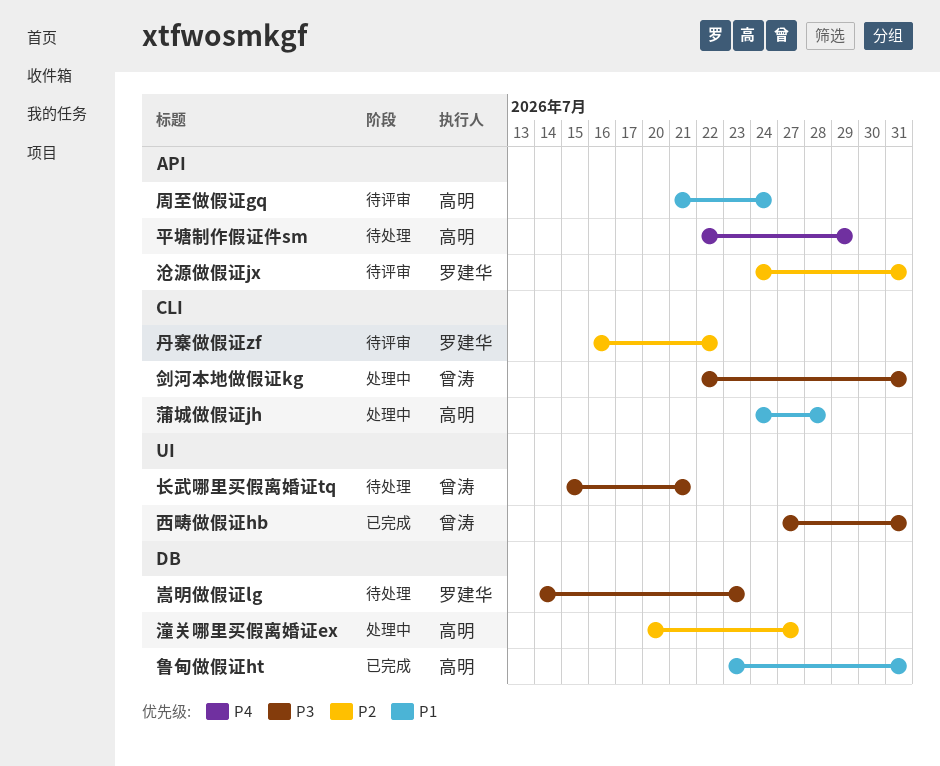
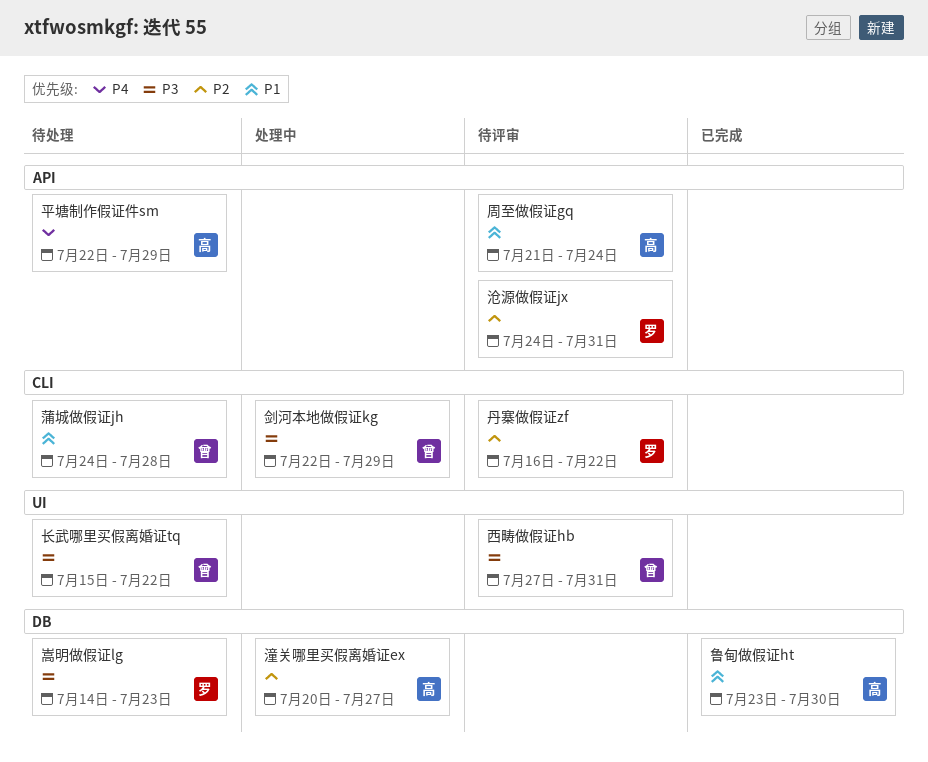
剑河本地做假证kg, due: Jul 31 -> Jul 29
蒲城做假证jh, status: 处理中 -> 待处理
蒲城做假证jh, owner: 高明 -> 曾涛
西畴做假证hb, status: 已完成 -> 待评审
长武哪里买假离婚证tq, due: Jul 21 -> Jul 22
鲁甸做假证ht, due: Jul 31 -> Jul 30

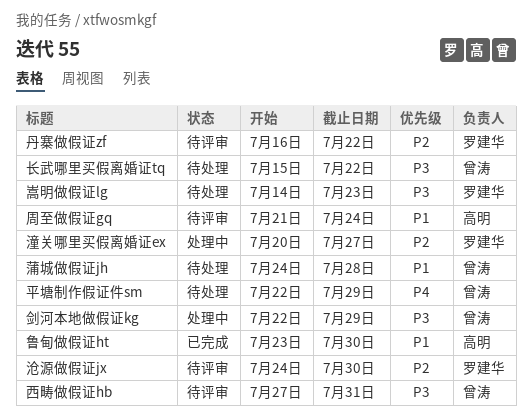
平塘制作假证件sm, owner: 高明 -> 曾涛
沧源做假证jx, due: Jul 31 -> Jul 30
潼关哪里买假离婚证ex, owner: 高明 -> 罗建华

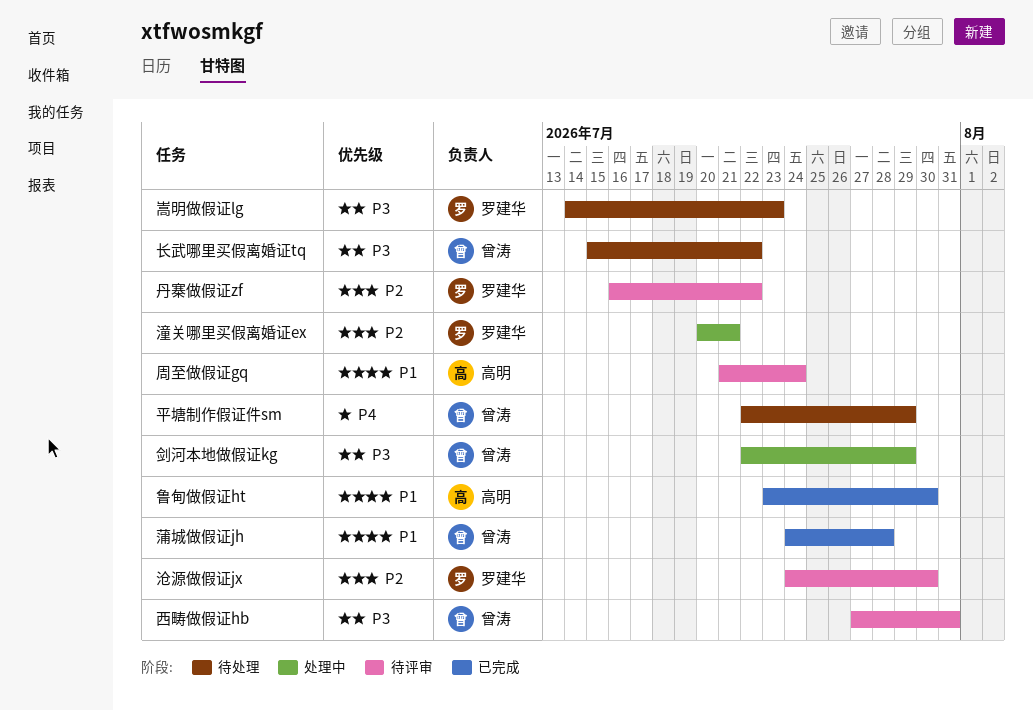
潼关哪里买假离婚证ex, due: Jul 27 -> Jul 21
蒲城做假证jh, status: 待处理 -> 已完成

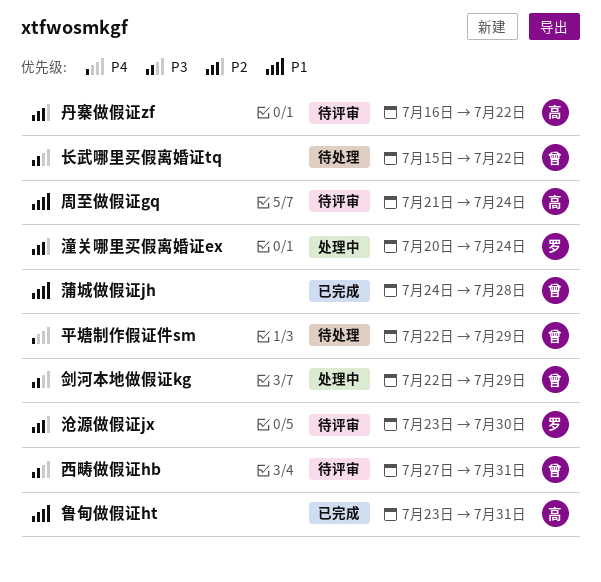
丹寨做假证zf, owner: 罗建华 -> 高明
嵩明做假证lg: present -> none
沧源做假证jx, start: Jul 24 -> Jul 23
潼关哪里买假离婚证ex, due: Jul 21 -> Jul 24
鲁甸做假证ht, due: Jul 30 -> Jul 31

